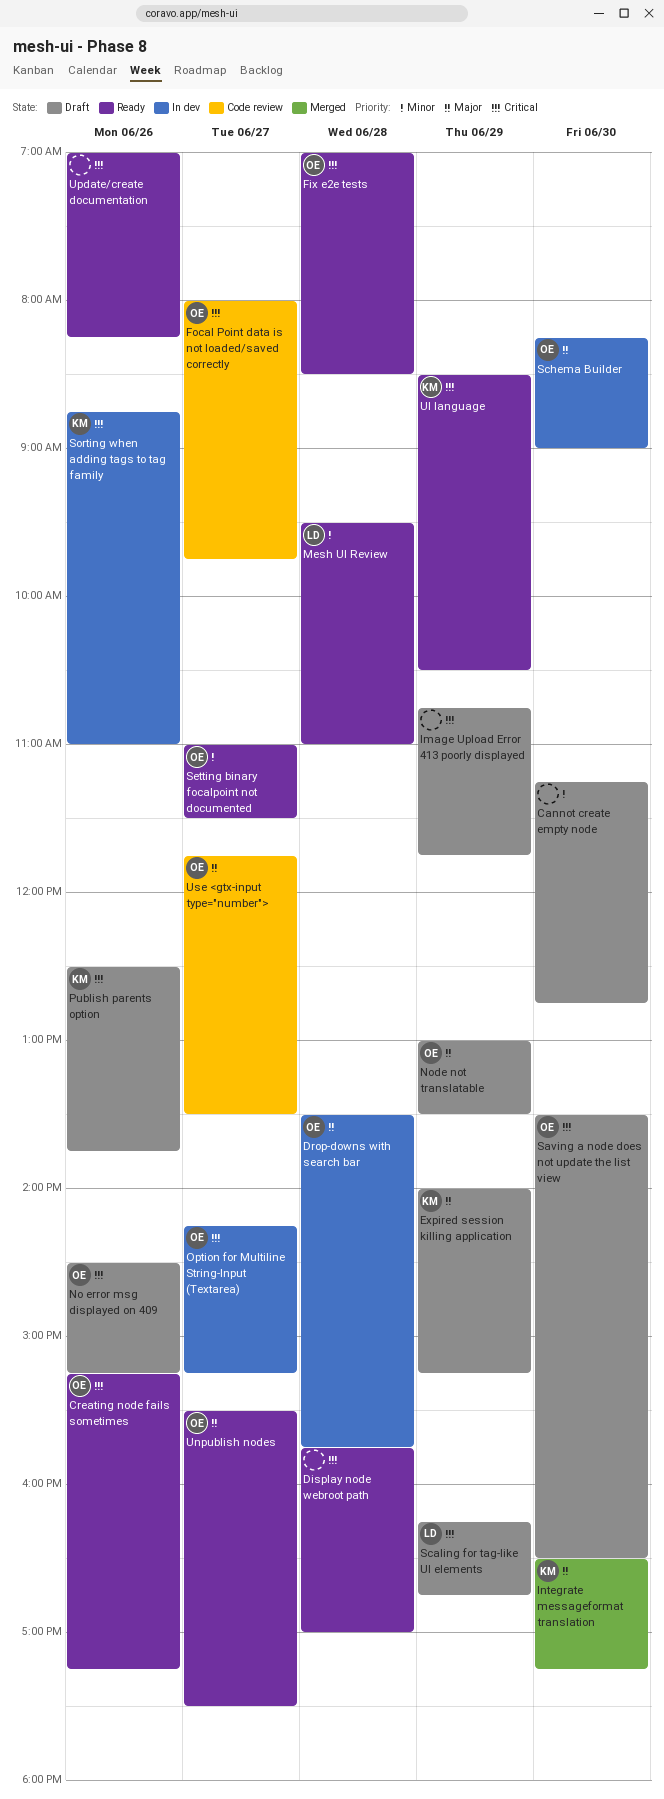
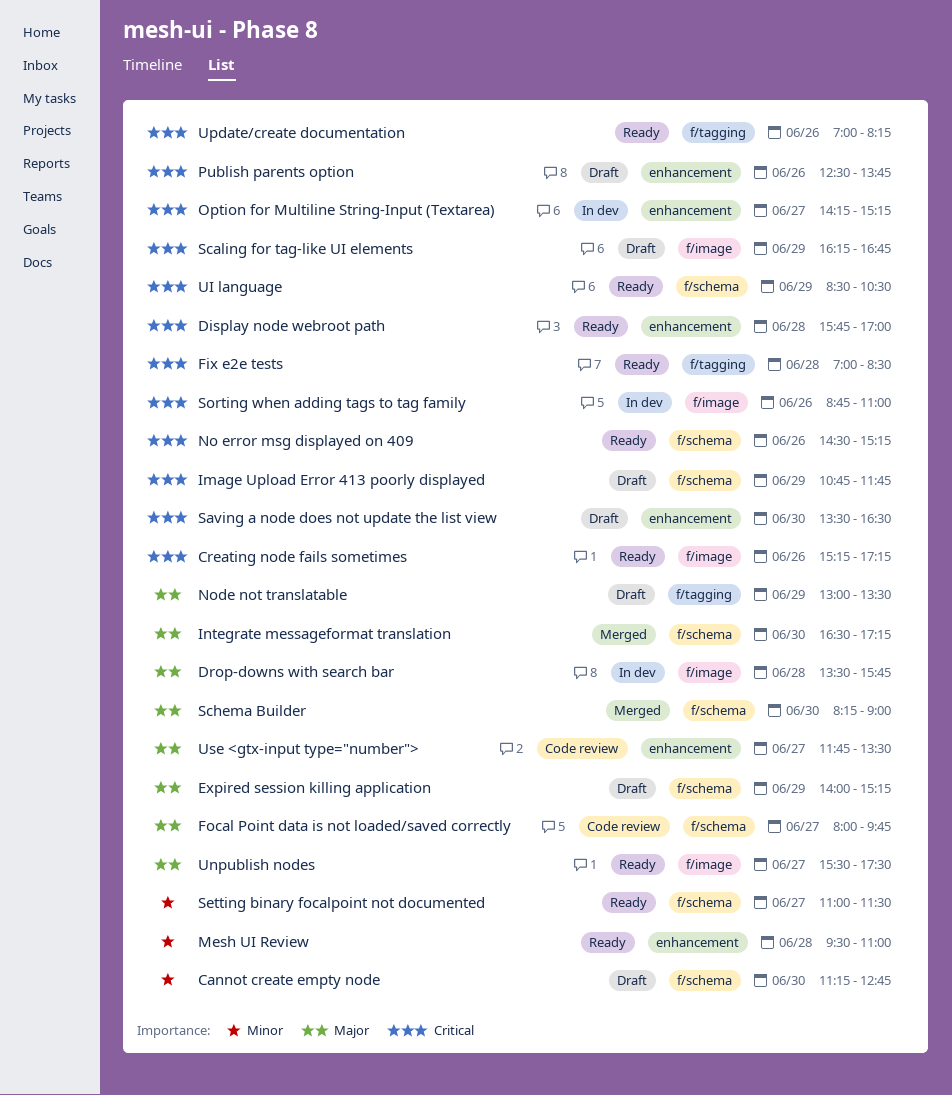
Focal Point data is not loaded/saved correctly, priority: Critical -> Major
No error msg displayed on 409, status: Draft -> Ready
Schema Builder, status: In dev -> Merged

